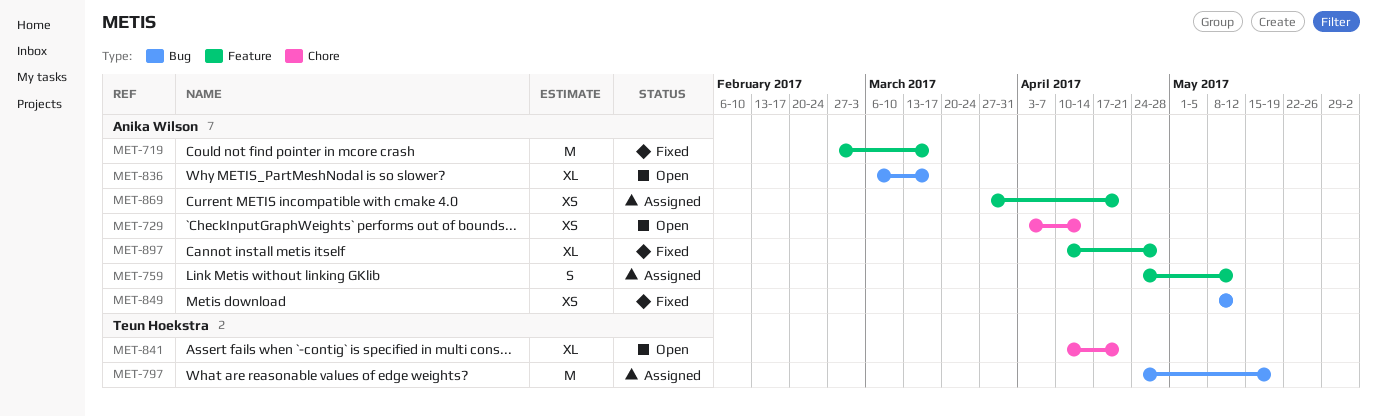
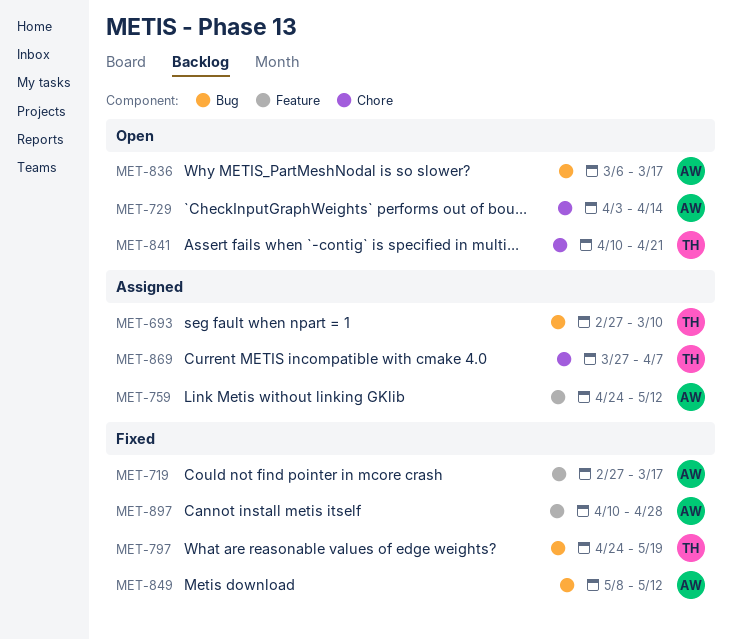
MET-693: none -> present
MET-797, status: Assigned -> Fixed
MET-869, owner: Anika Wilson -> Teun Hoekstra
MET-869, label: Feature -> Chore
MET-869, due: Apr 21 -> Apr 7

